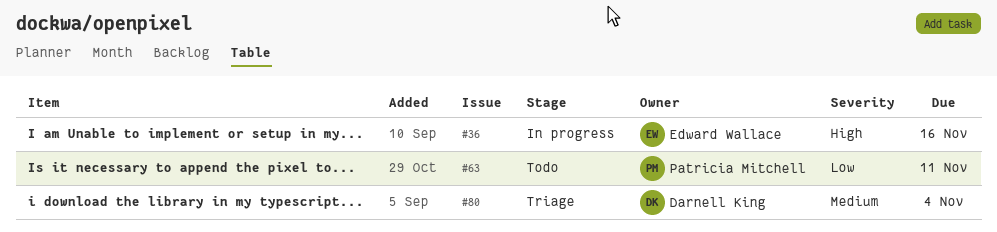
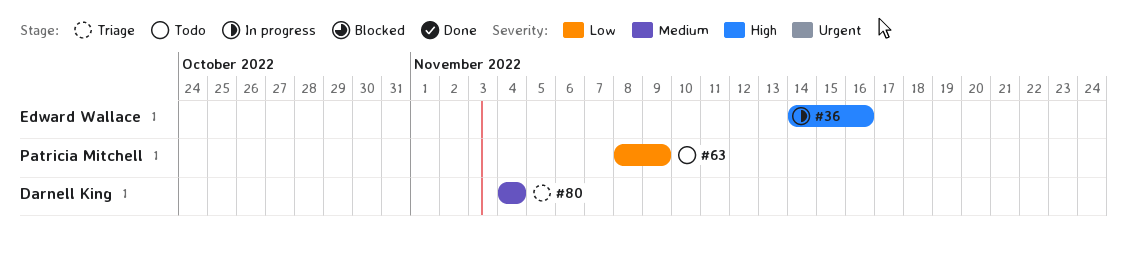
#63, due: Nov 11 -> Nov 9

